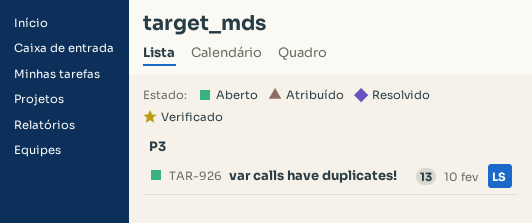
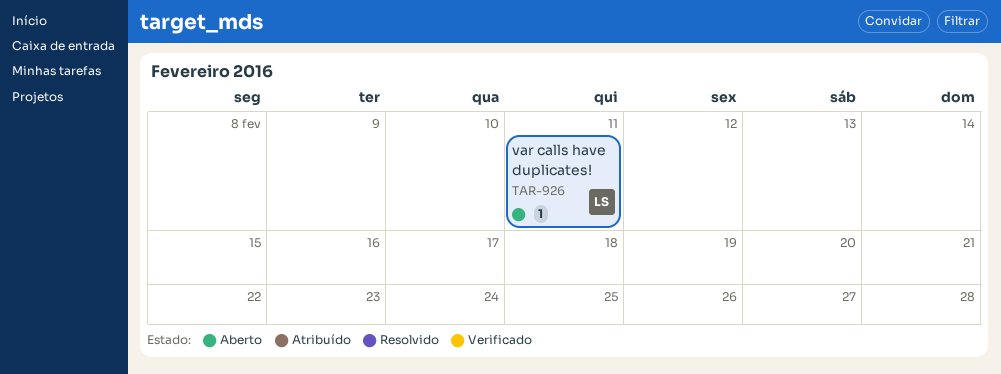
TAR-926, estimate: 13 -> 1
TAR-926, due: Feb 10 -> Feb 11

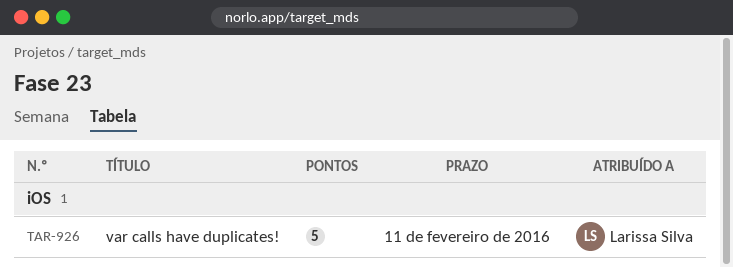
TAR-926, estimate: 1 -> 5

